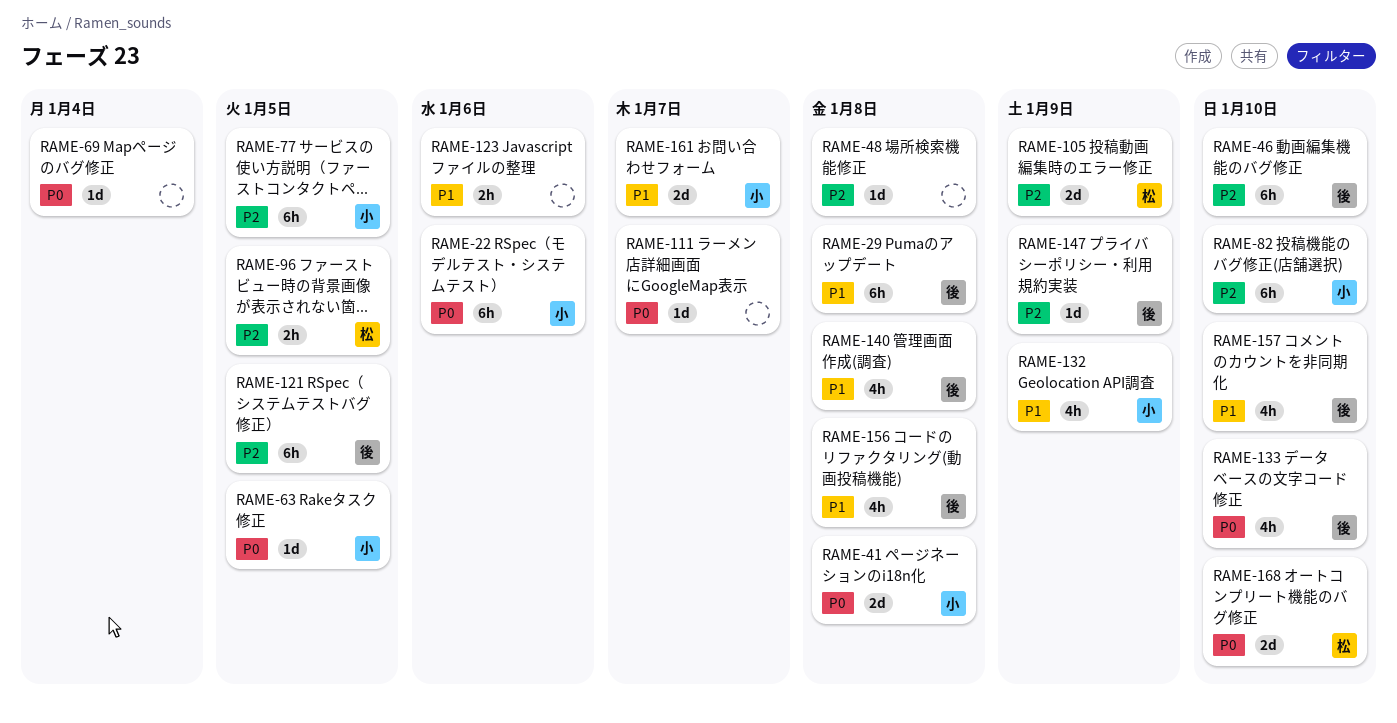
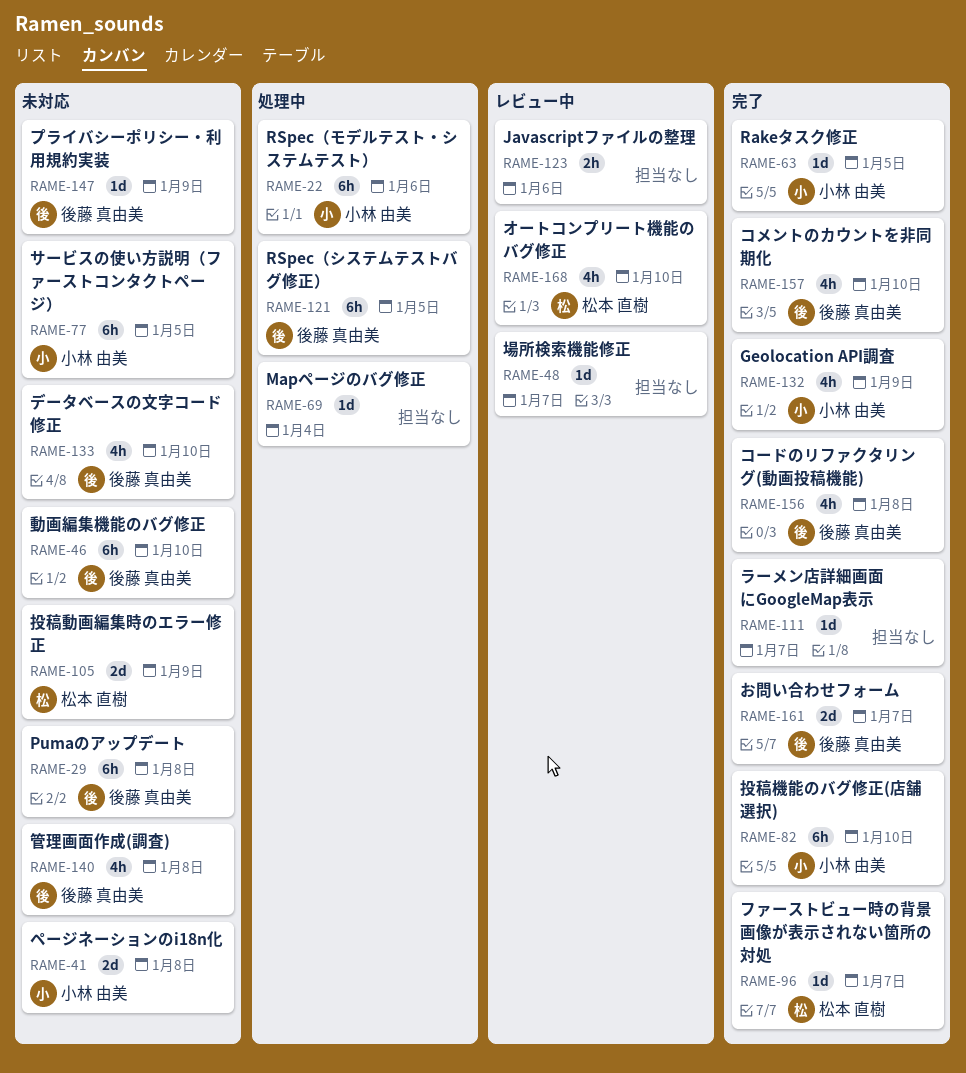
RAME-48, due: Jan 8 -> Jan 7
RAME-96, estimate: 2h -> 1d
RAME-96, due: Jan 5 -> Jan 7
RAME-161, owner: 小林 由美 -> 後藤 真由美
RAME-168, estimate: 2d -> 4h

